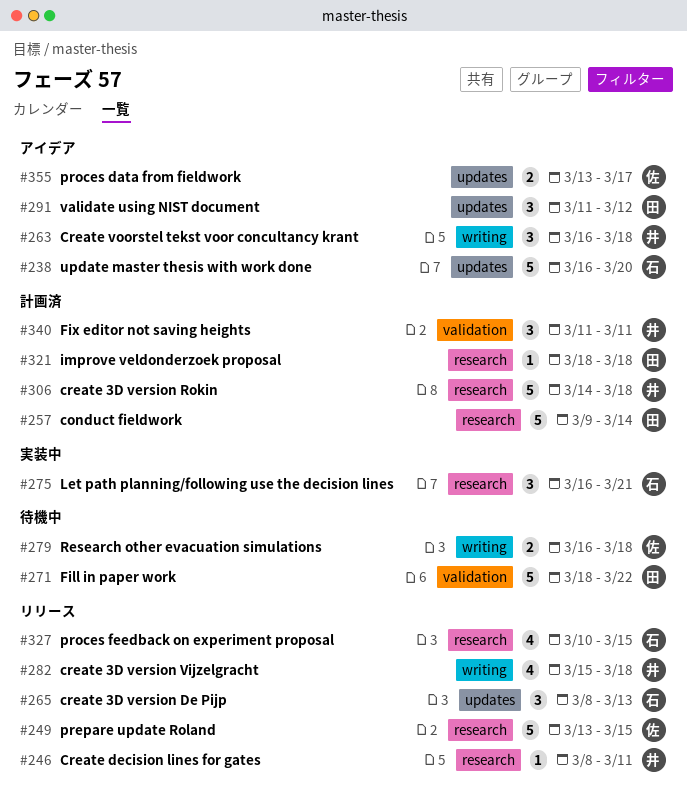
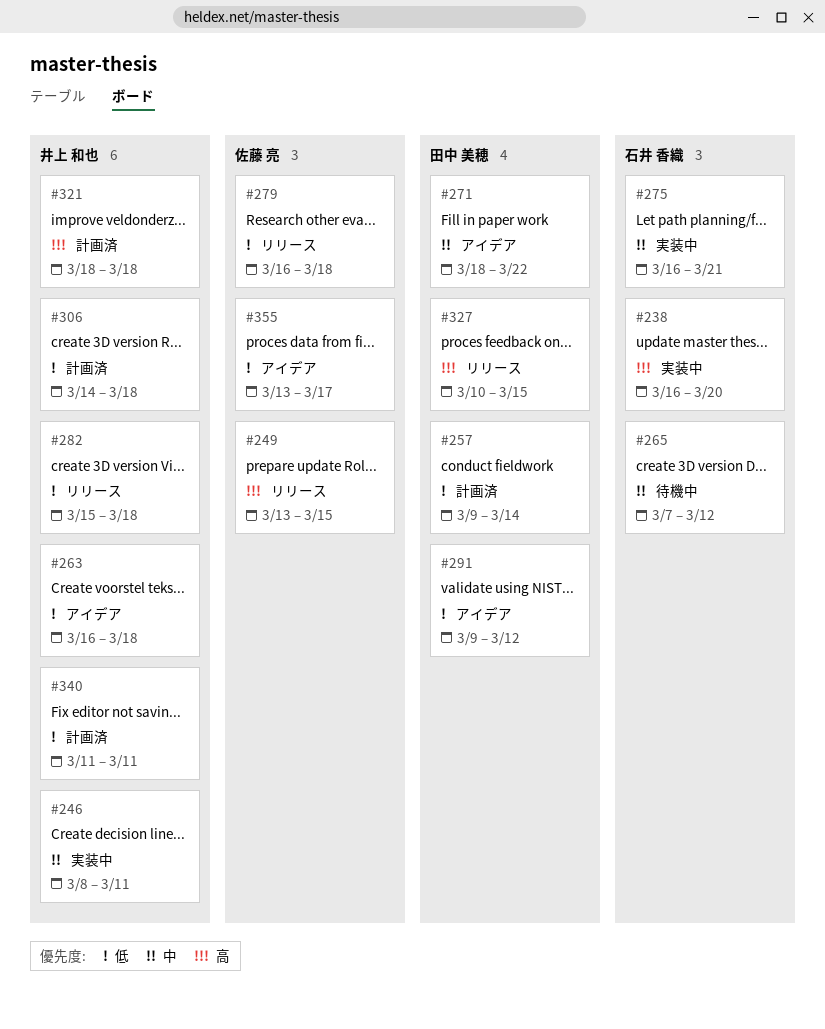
#238, status: アイデア -> 実装中
#246, status: リリース -> 実装中
#265, status: リリース -> 待機中
#265, start: Mar 8 -> Mar 7
#265, due: Mar 13 -> Mar 12
#271, status: 待機中 -> アイデア
#279, status: 待機中 -> リリース
#291, start: Mar 11 -> Mar 9
#321, owner: 田中 美穂 -> 井上 和也
#327, owner: 石井 香織 -> 田中 美穂

